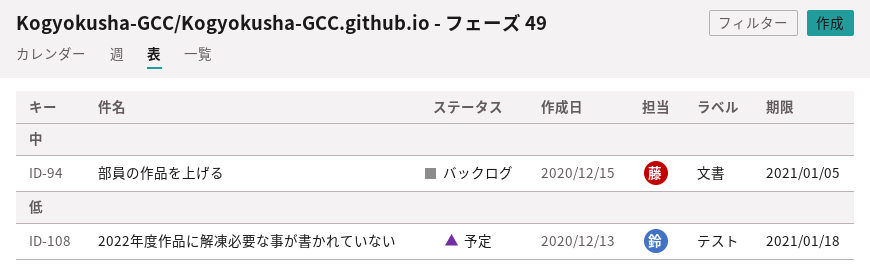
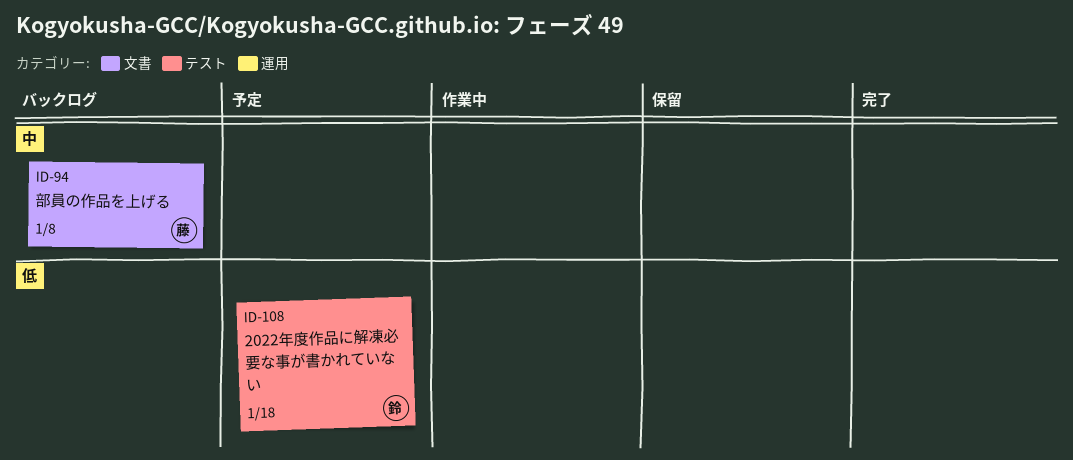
ID-94, due: Jan 5 -> Jan 8

